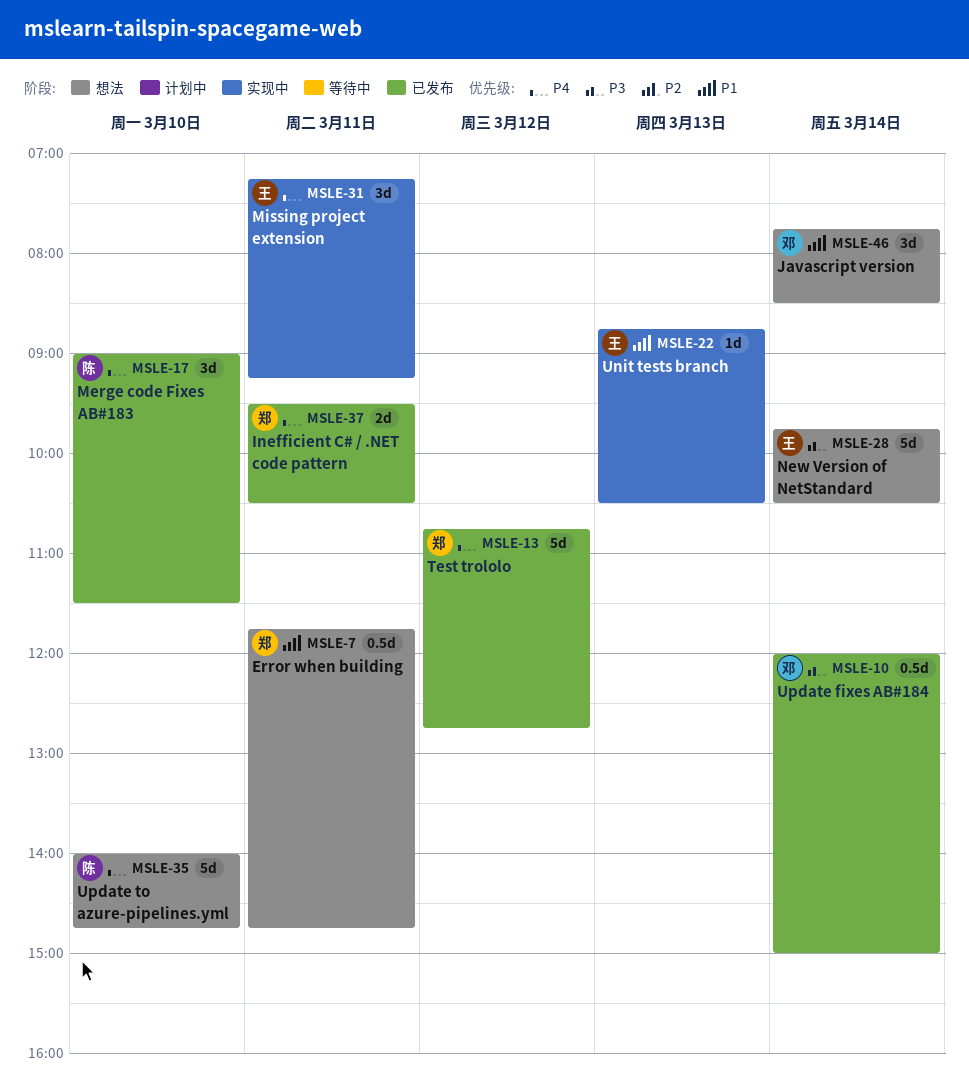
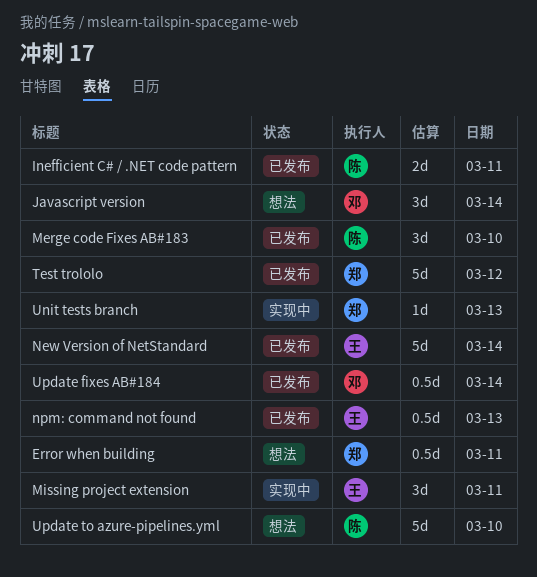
Inefficient C# / .NET code pattern, owner: 郑 -> 陈
New Version of NetStandard, status: 想法 -> 已发布
npm: command not found: none -> present
Unit tests branch, owner: 王 -> 郑

